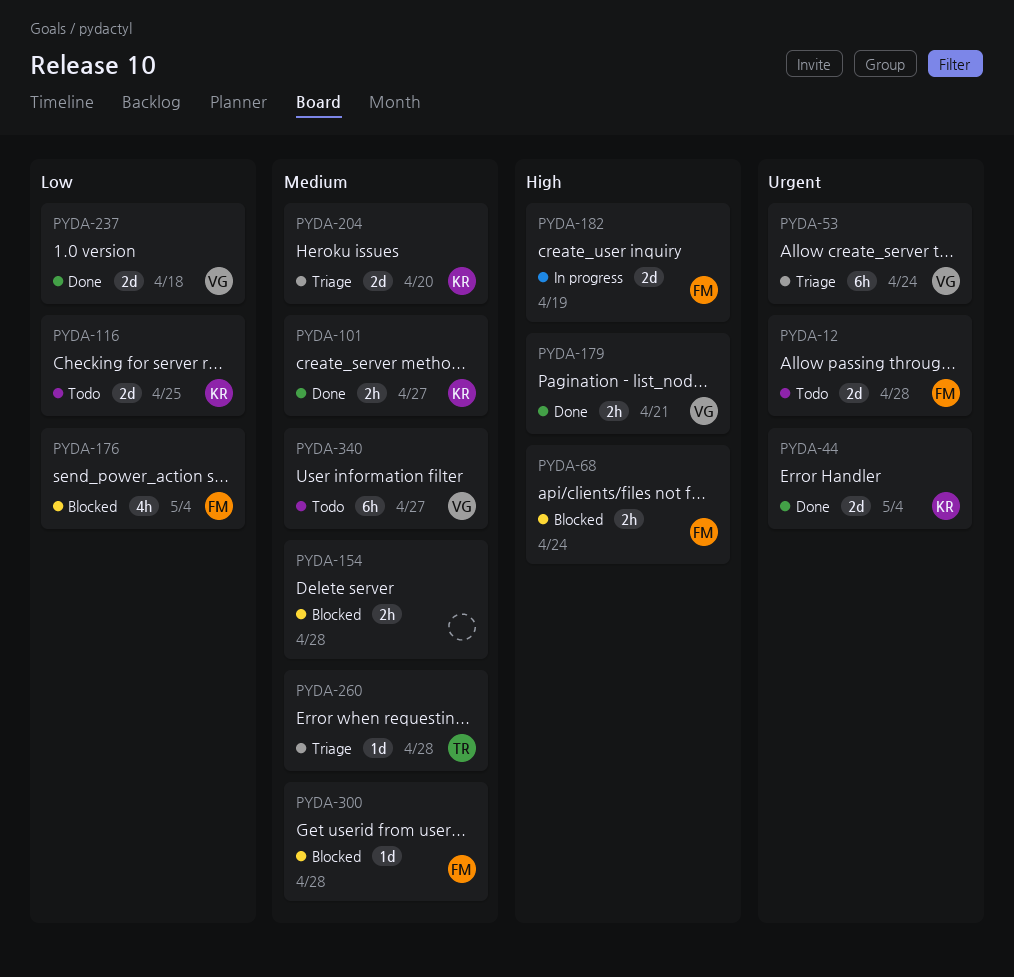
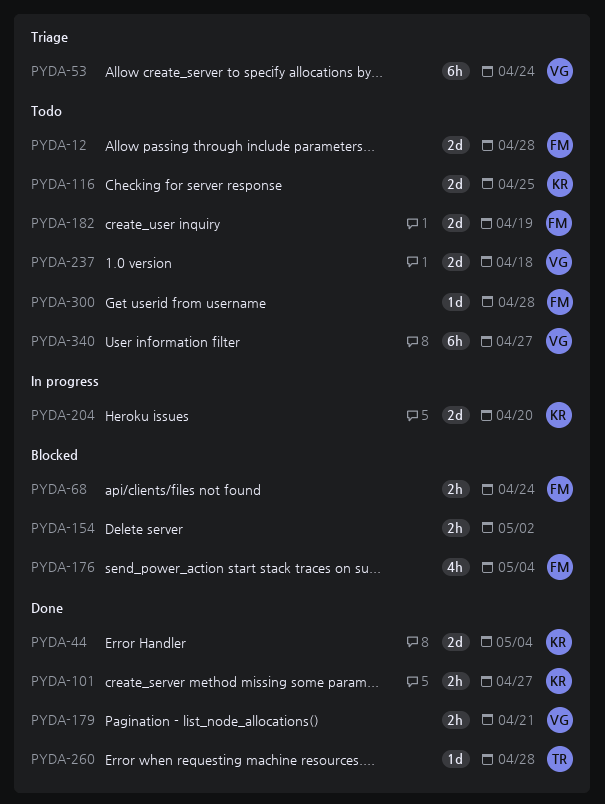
PYDA-154, due: Apr 28 -> May 2
PYDA-182, status: In progress -> Todo
PYDA-204, status: Triage -> In progress
PYDA-237, status: Done -> Todo
PYDA-260, status: Triage -> Done
PYDA-300, status: Blocked -> Todo

